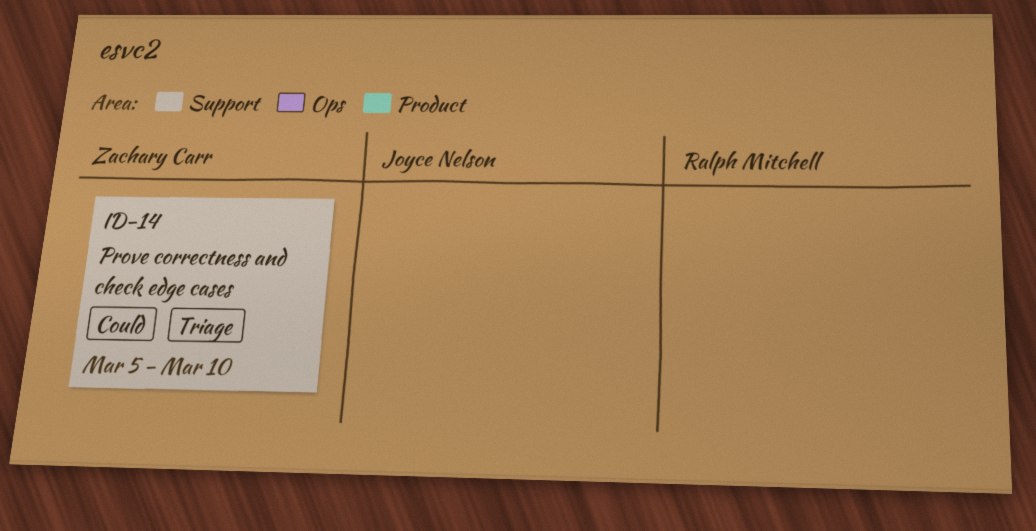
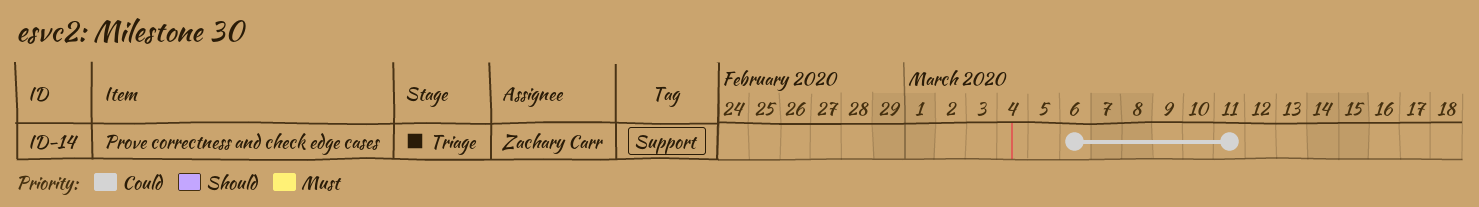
ID-14, start: Mar 5 -> Mar 6
ID-14, due: Mar 10 -> Mar 11

